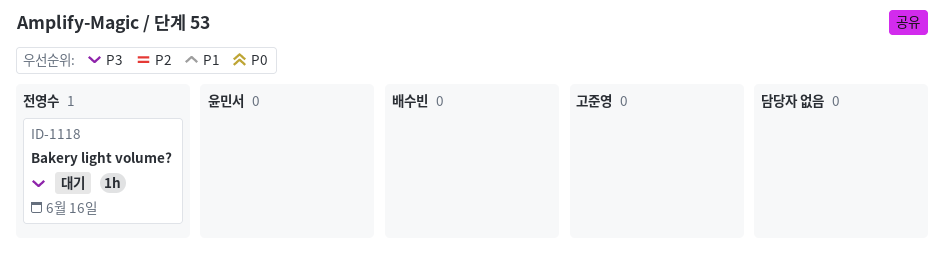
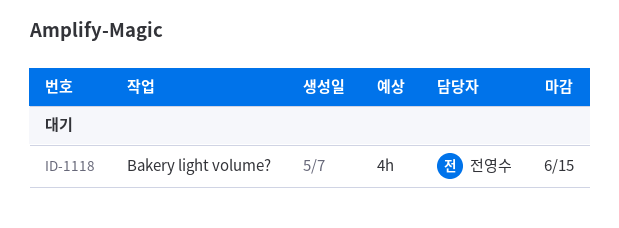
ID-1118, estimate: 1h -> 4h
ID-1118, due: Jun 16 -> Jun 15

